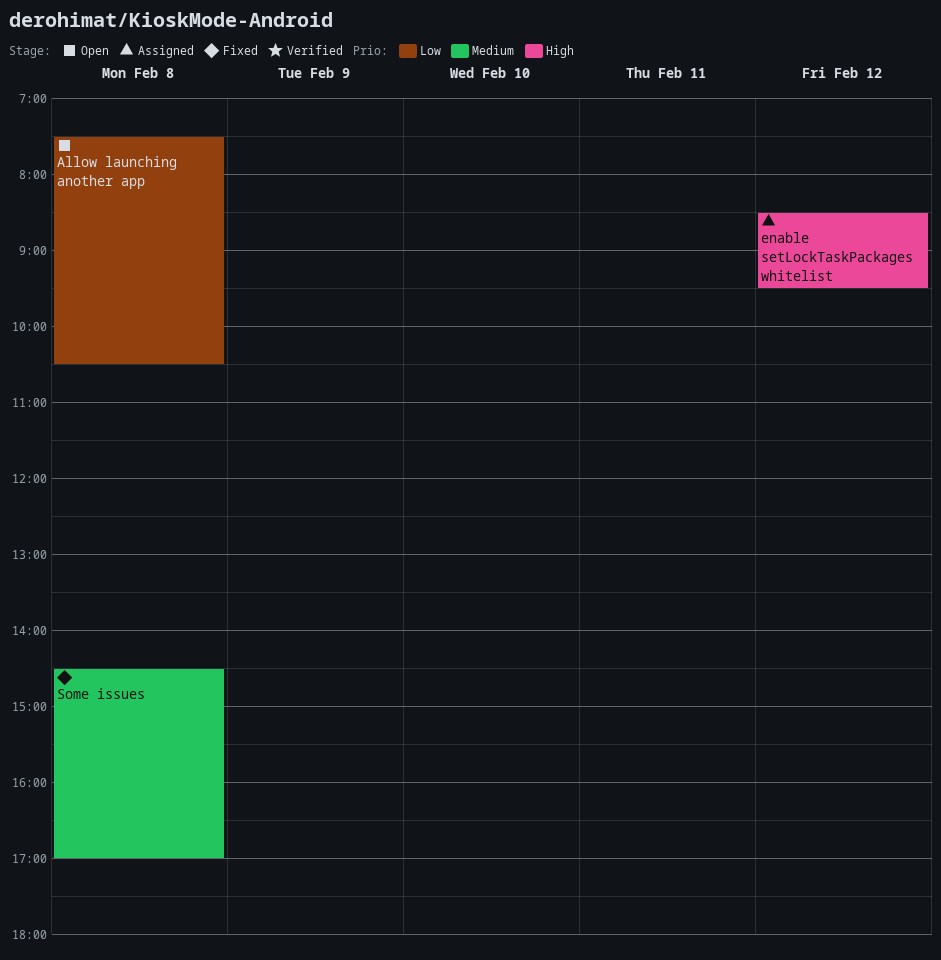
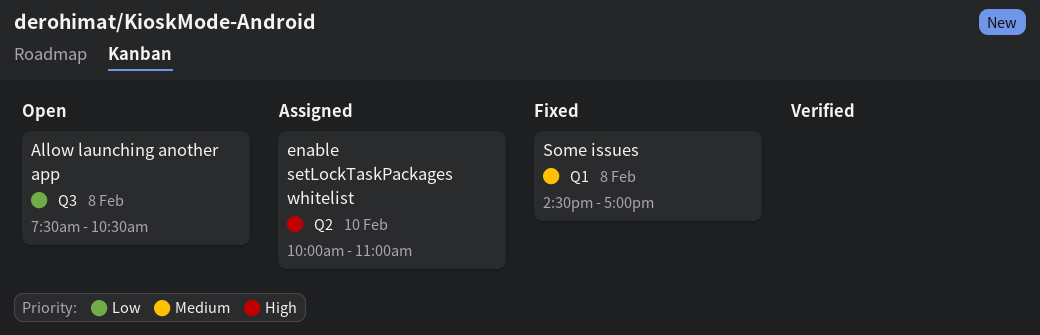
enable setLockTaskPackages whitelist, day: Feb 12 -> Feb 10
enable setLockTaskPackages whitelist, begins: 08:30 -> 10:00
enable setLockTaskPackages whitelist, ends: 09:30 -> 11:00

